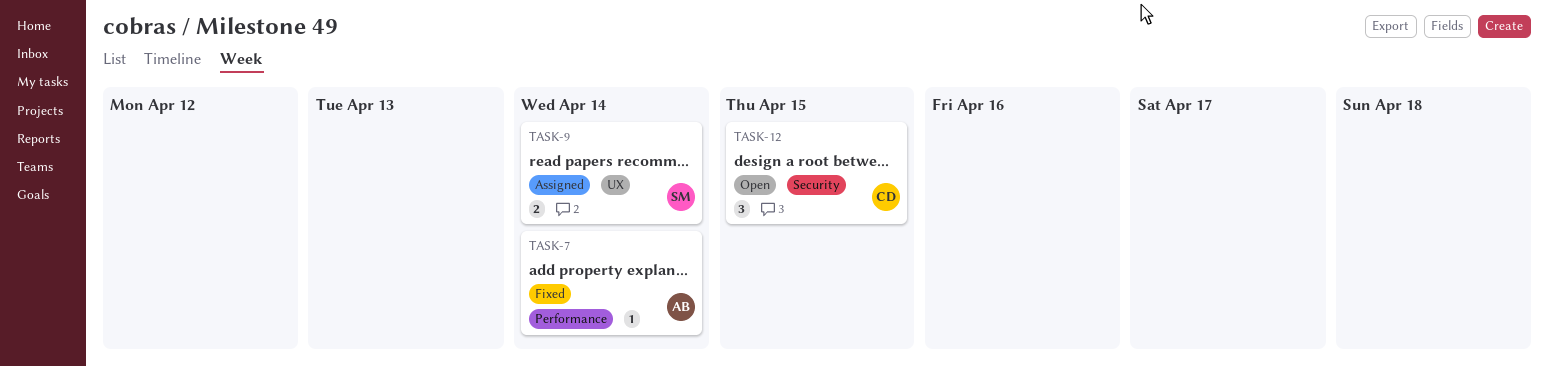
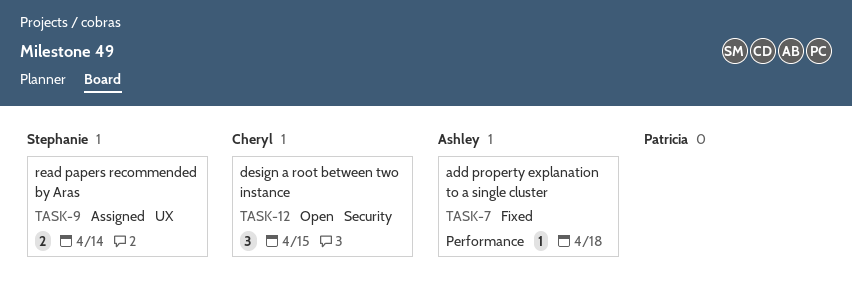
TASK-7, due: Apr 14 -> Apr 18

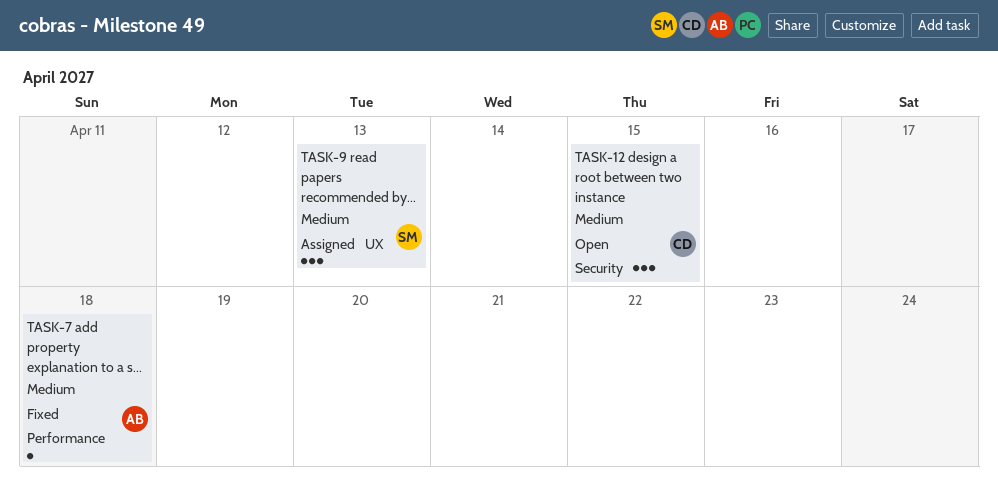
TASK-9, estimate: 2 -> 3
TASK-9, due: Apr 14 -> Apr 13

